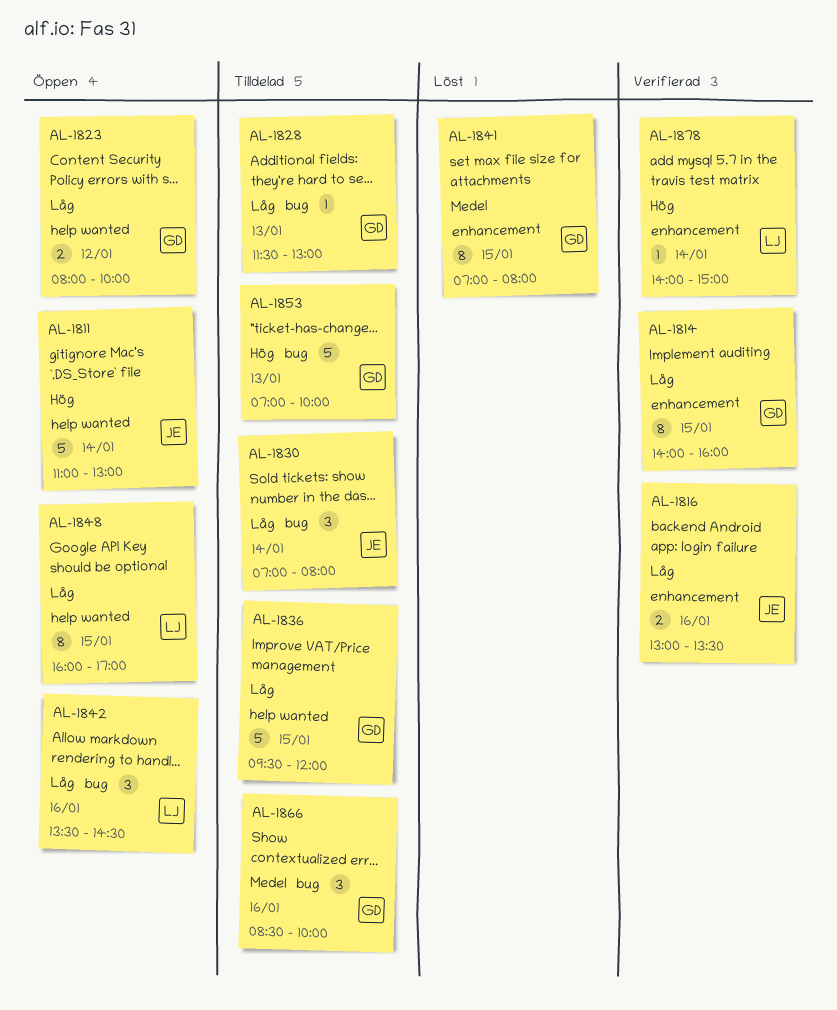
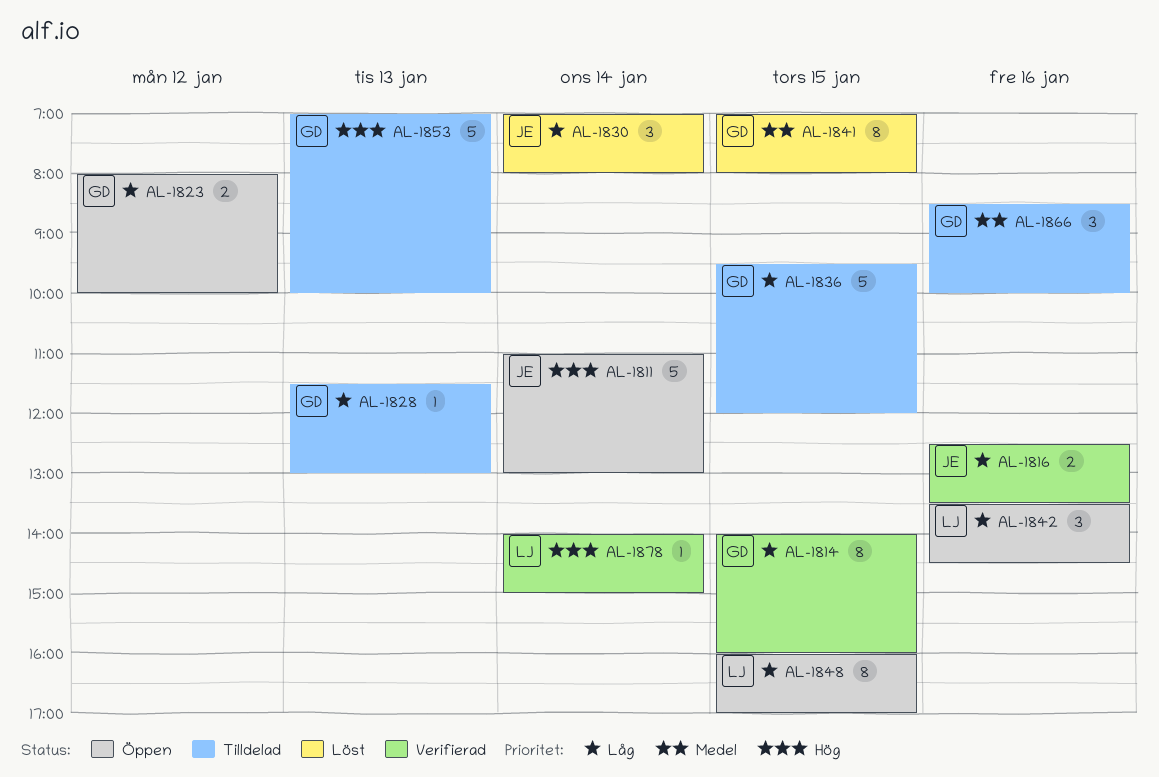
AL-1816, begins: 13:00 -> 12:30
AL-1830, status: Tilldelad -> Löst

